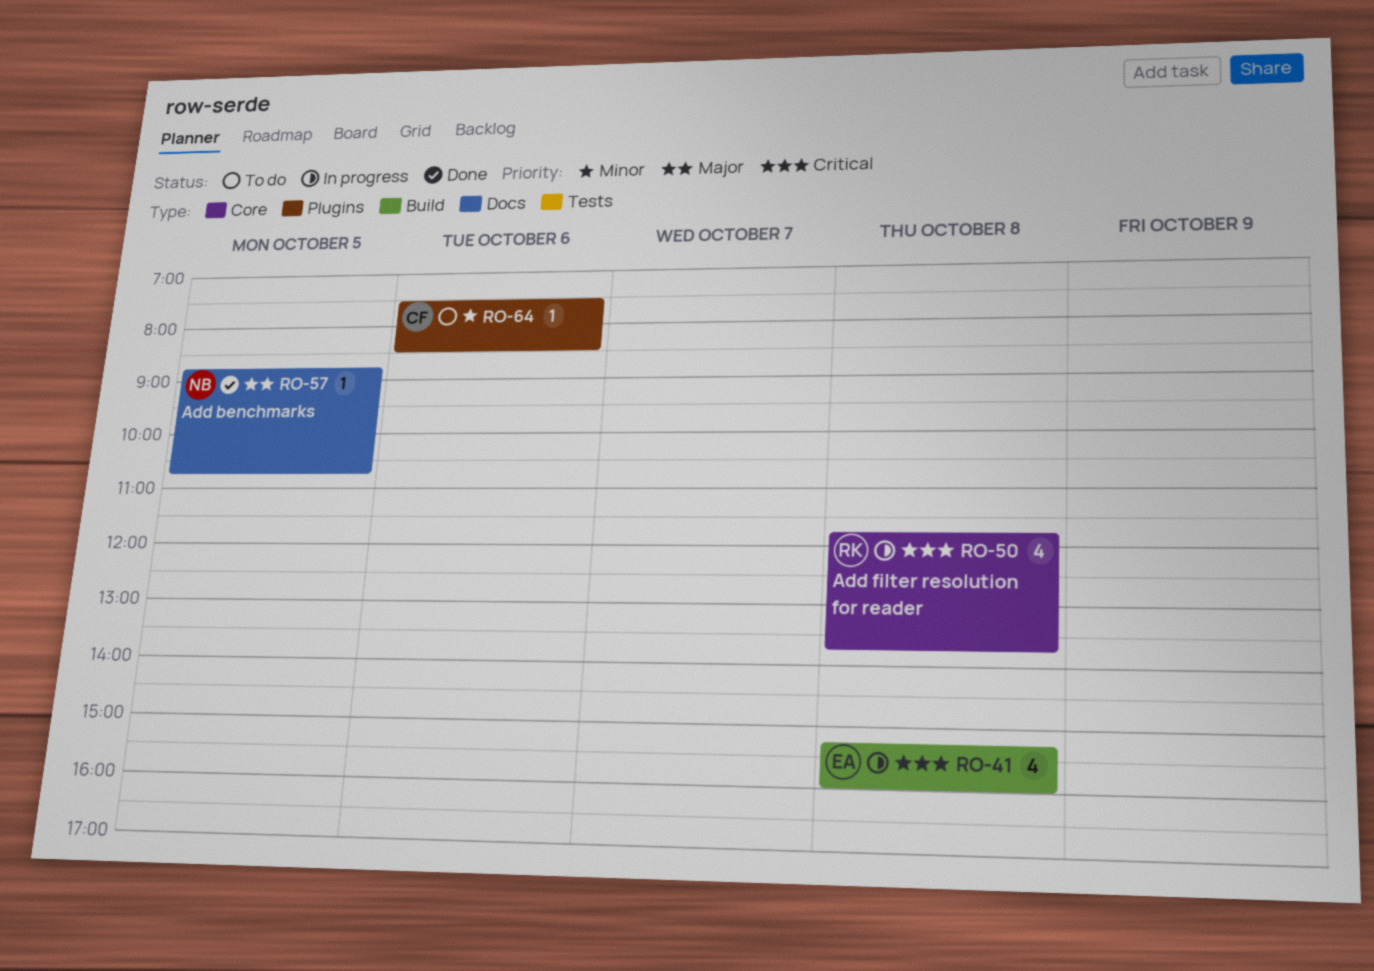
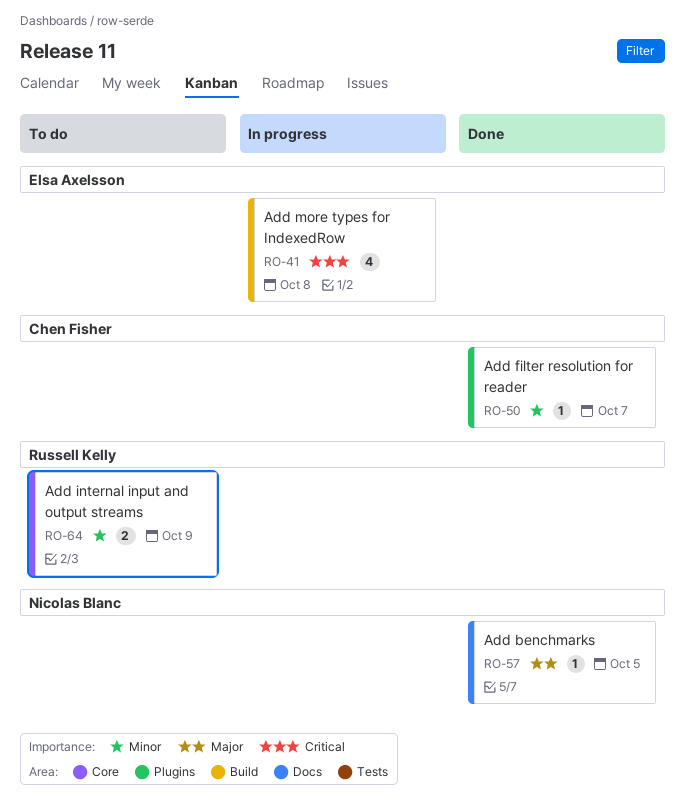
RO-50, status: In progress -> Done
RO-50, owner: Russell Kelly -> Chen Fisher
RO-50, priority: Critical -> Minor
RO-50, label: Core -> Plugins
RO-50, estimate: 4 -> 1
RO-50, day: Oct 8 -> Oct 7
RO-64, owner: Chen Fisher -> Russell Kelly
RO-64, label: Plugins -> Core
RO-64, estimate: 1 -> 2
RO-64, day: Oct 6 -> Oct 9

